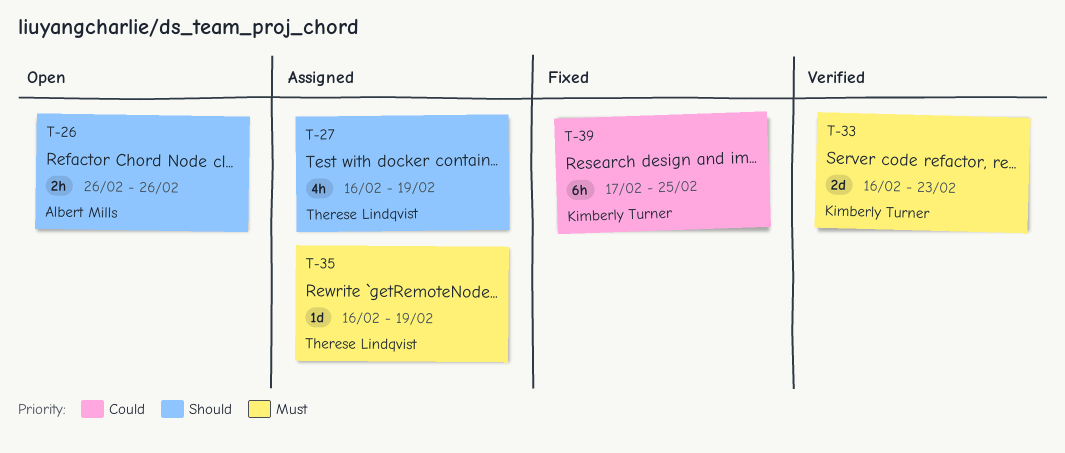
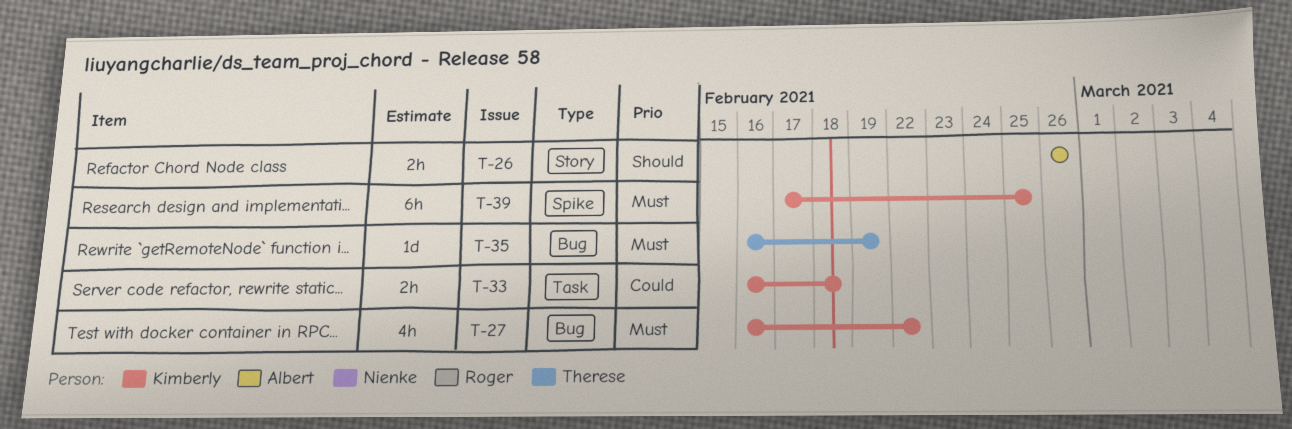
T-27, owner: Therese Lindqvist -> Kimberly Turner
T-27, priority: Should -> Must
T-27, due: Feb 19 -> Feb 22
T-33, priority: Must -> Could
T-33, estimate: 2d -> 2h
T-33, due: Feb 23 -> Feb 18
T-39, priority: Could -> Must

